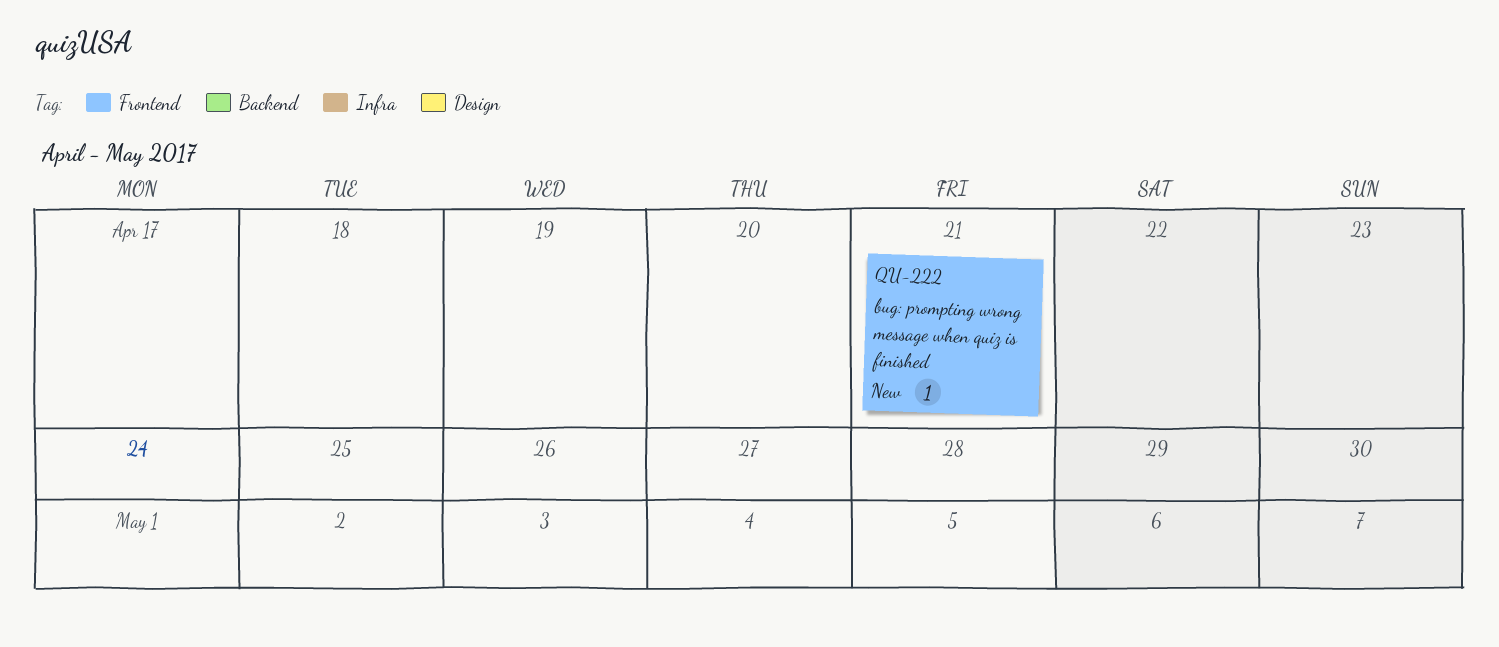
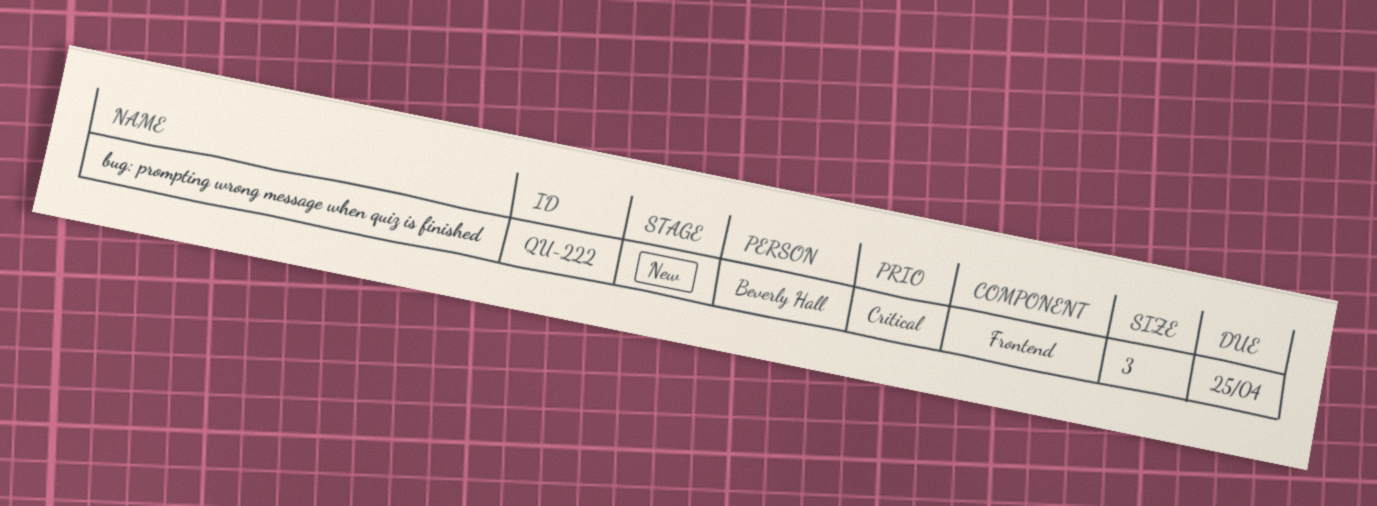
QU-222, estimate: 1 -> 3
QU-222, due: Apr 21 -> Apr 25

